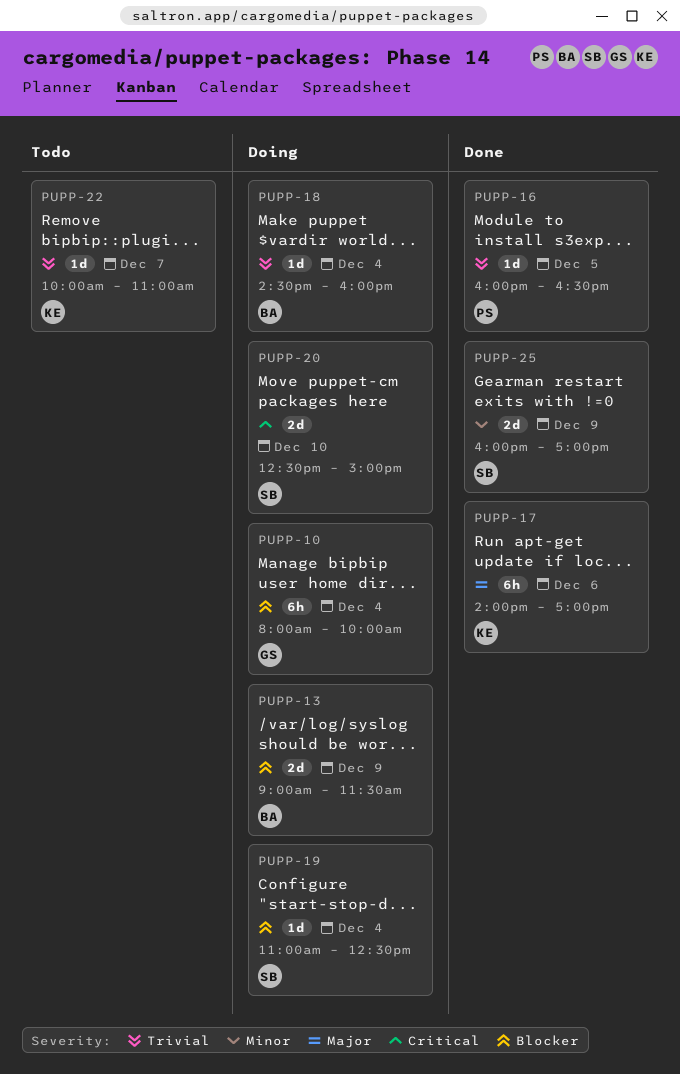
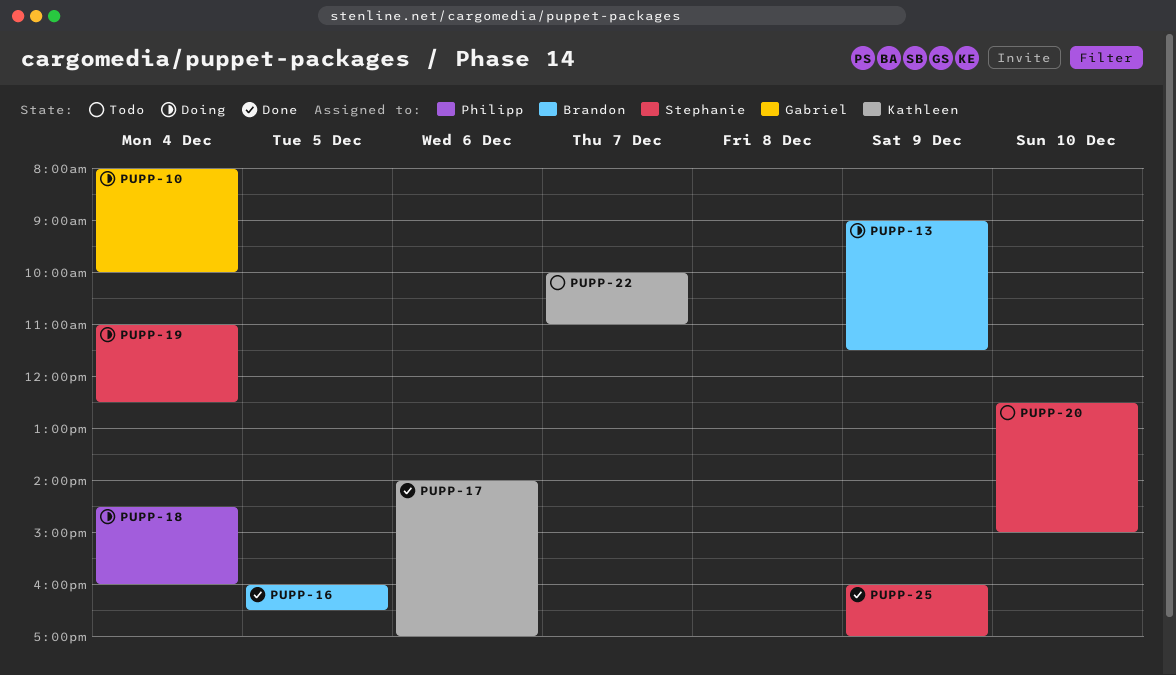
PUPP-16, owner: Philipp -> Brandon
PUPP-18, owner: Brandon -> Philipp
PUPP-20, status: Doing -> Todo

